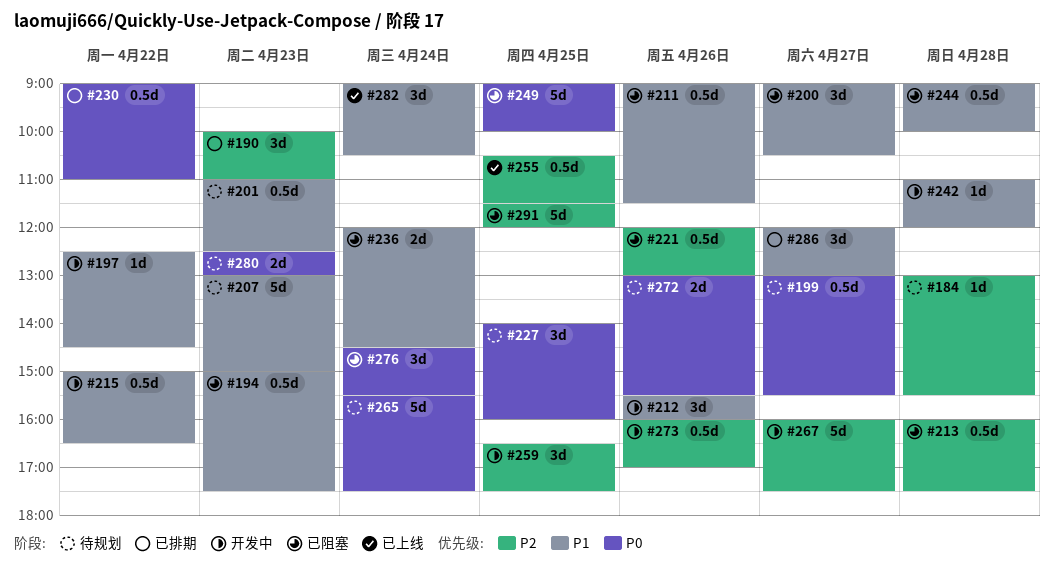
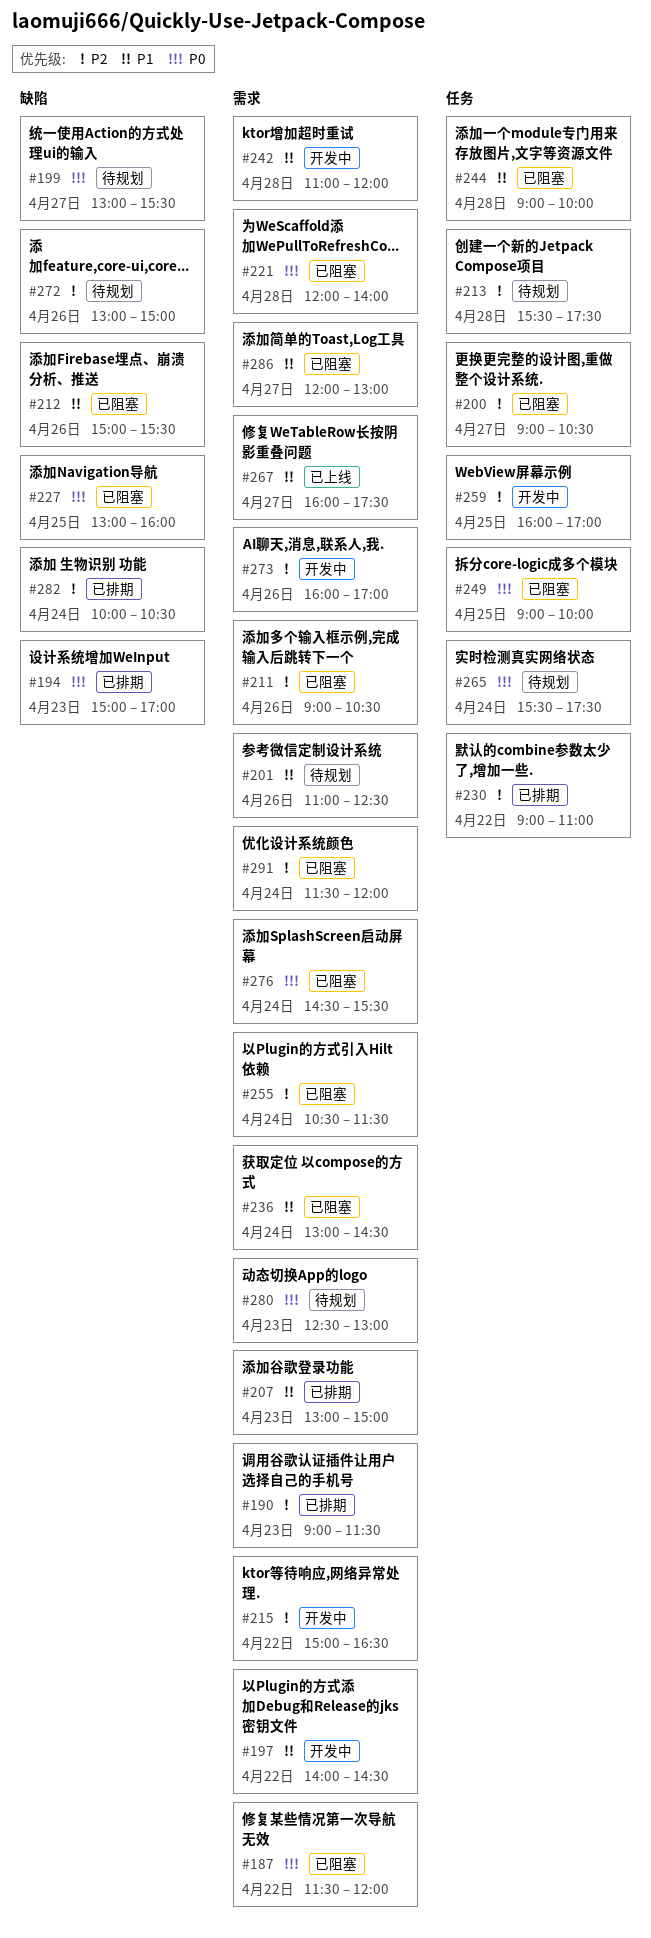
#184: present -> none
#187: none -> present
#190, begins: 10:00 -> 09:00
#190, ends: 11:00 -> 11:30
#194, status: 已阻塞 -> 已排期
#194, priority: P1 -> P0
#194, ends: 17:30 -> 17:00
#197, begins: 12:30 -> 14:00
#200, priority: P1 -> P2
#201, day: Apr 23 -> Apr 26
#207, status: 待规划 -> 已排期
#211, priority: P1 -> P2
#211, ends: 11:30 -> 10:30
#212, status: 开发中 -> 已阻塞
#212, begins: 15:30 -> 15:00
#212, ends: 16:00 -> 15:30
#213, status: 已阻塞 -> 待规划
#213, begins: 16:00 -> 15:30
#215, priority: P1 -> P2
#221, priority: P2 -> P0
#221, day: Apr 26 -> Apr 28
#221, ends: 13:00 -> 14:00
#227, status: 待规划 -> 已阻塞
#227, begins: 14:00 -> 13:00
#230, priority: P0 -> P2
#236, begins: 12:00 -> 13:00
#255, status: 已上线 -> 已阻塞
#255, day: Apr 25 -> Apr 24
#259, begins: 16:30 -> 16:00
#259, ends: 17:30 -> 17:00
#267, status: 开发中 -> 已上线
#267, priority: P2 -> P1
#272, priority: P0 -> P2
#272, ends: 15:30 -> 15:00
#282, status: 已上线 -> 已排期
#282, priority: P1 -> P2
#282, begins: 09:00 -> 10:00
#286, status: 已排期 -> 已阻塞
#291, day: Apr 25 -> Apr 24

